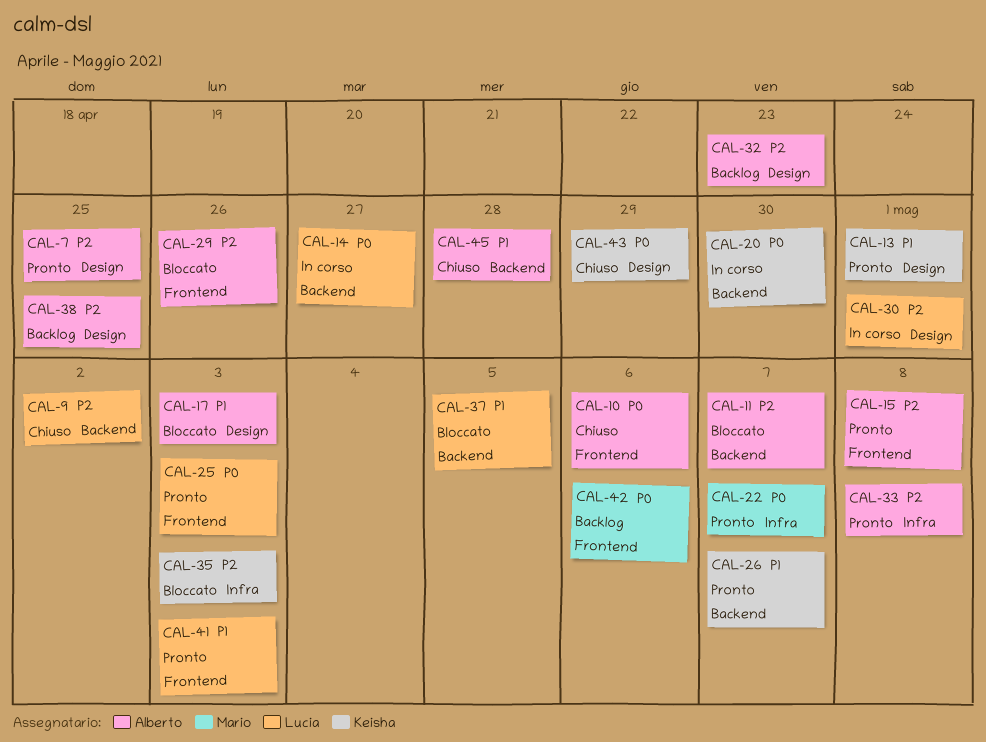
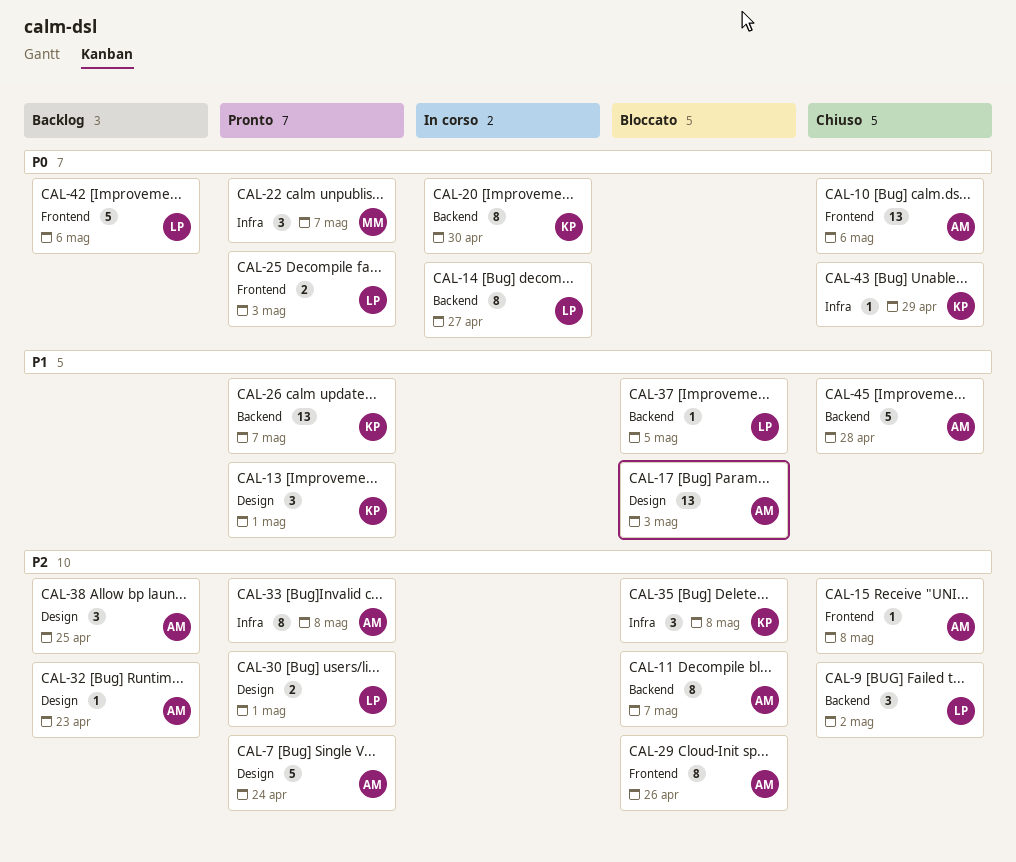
CAL-7, due: Apr 25 -> Apr 24
CAL-15, status: Pronto -> Chiuso
CAL-30, status: In corso -> Pronto
CAL-35, due: May 3 -> May 8
CAL-41: present -> none
CAL-42, owner: Mario -> Lucia
CAL-43, label: Design -> Infra

